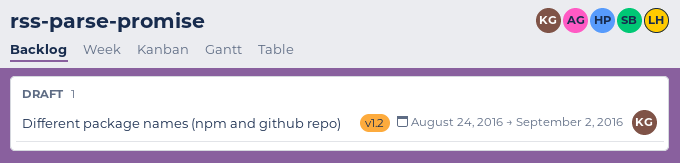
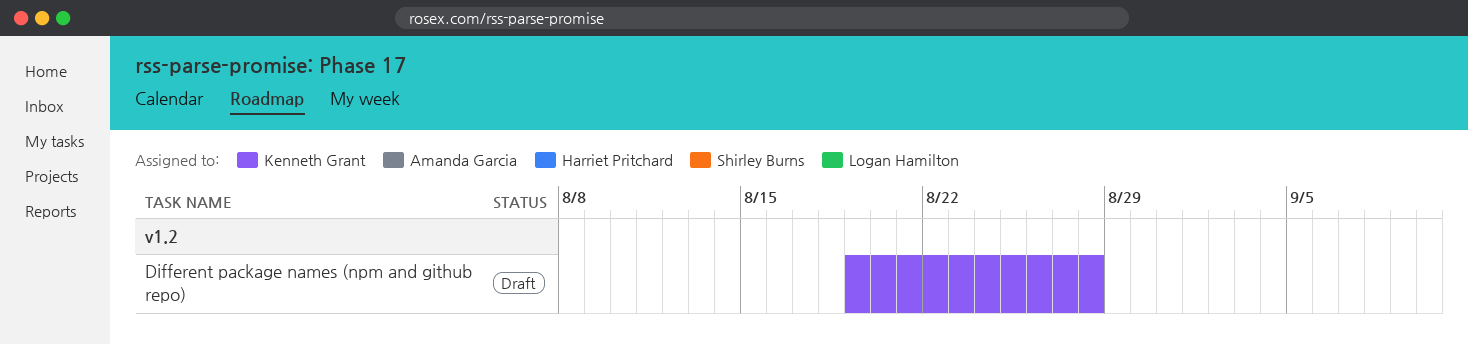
Different package names (npm and github repo), start: Aug 24 -> Aug 19
Different package names (npm and github repo), due: Sep 2 -> Aug 28

